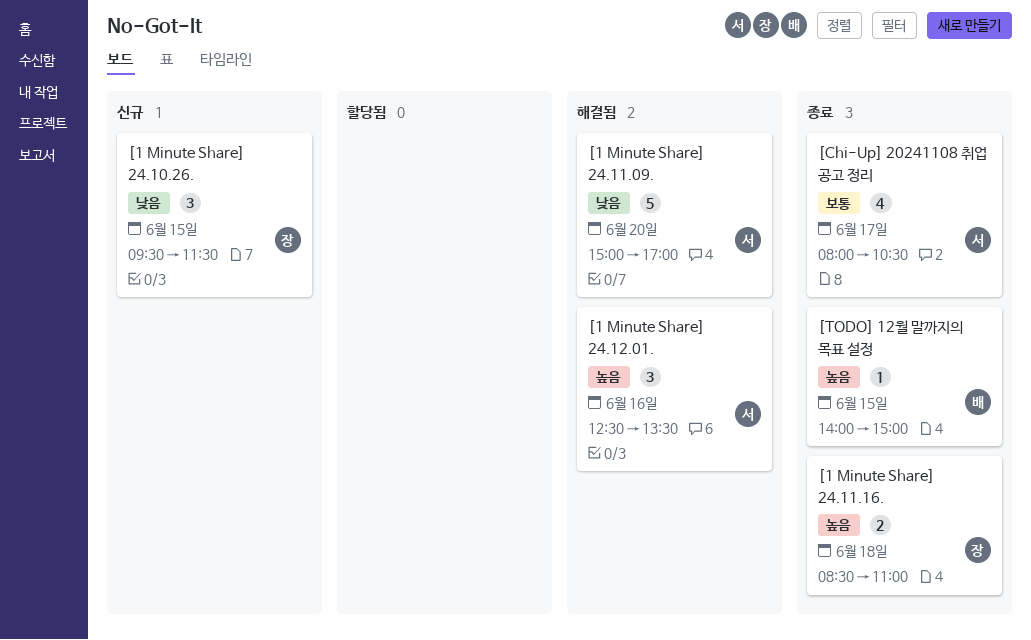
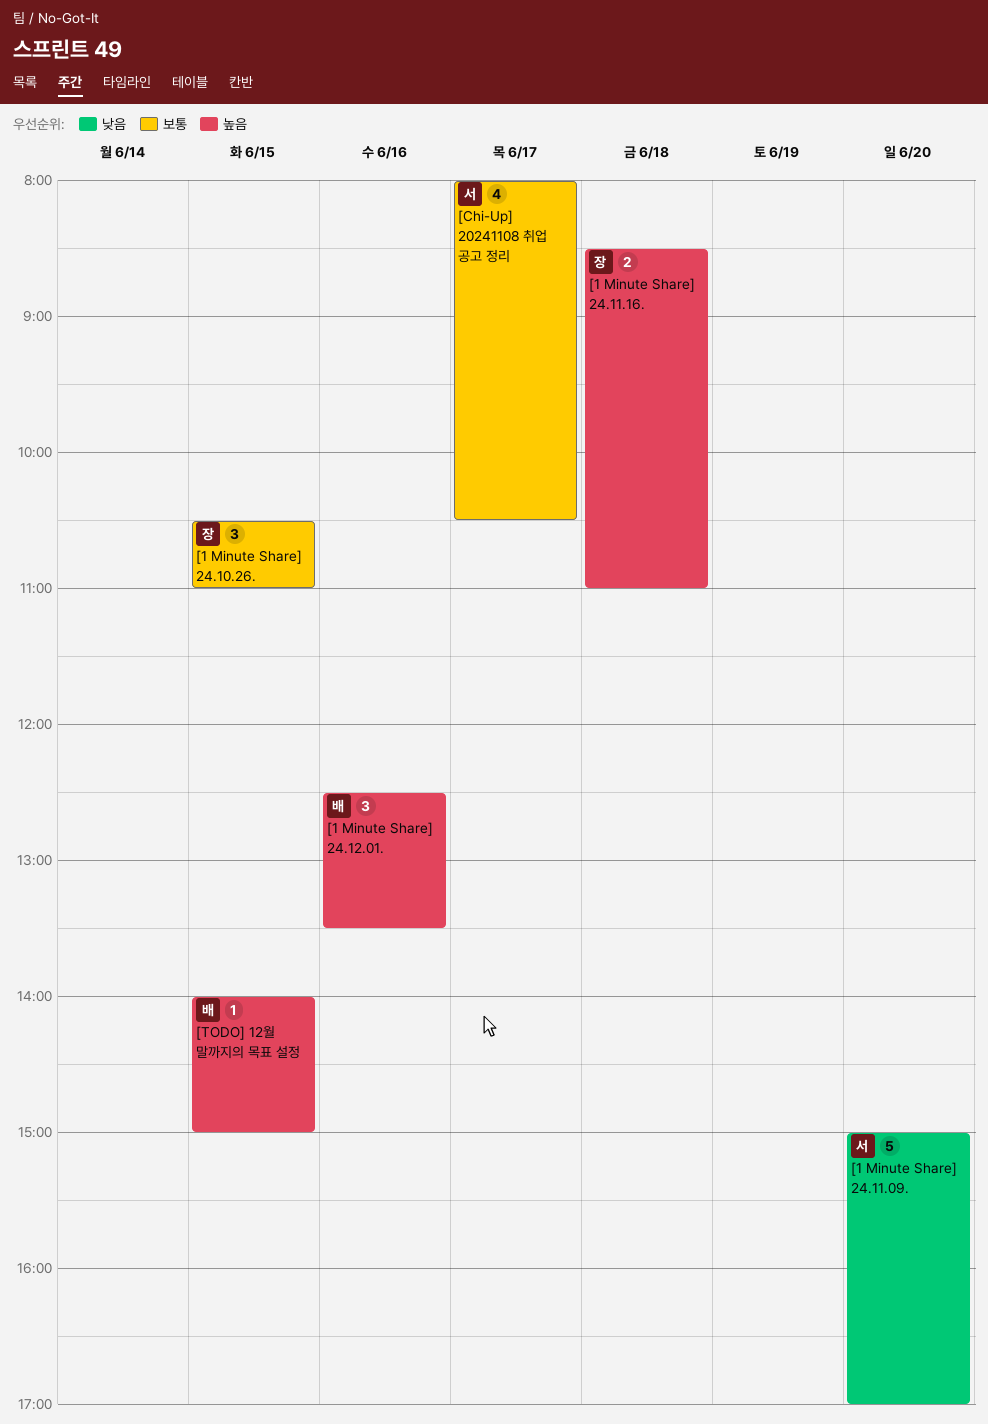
[1 Minute Share] 24.10.26., priority: 낮음 -> 보통
[1 Minute Share] 24.10.26., begins: 09:30 -> 10:30
[1 Minute Share] 24.10.26., ends: 11:30 -> 11:00
[1 Minute Share] 24.12.01., owner: 서 -> 배

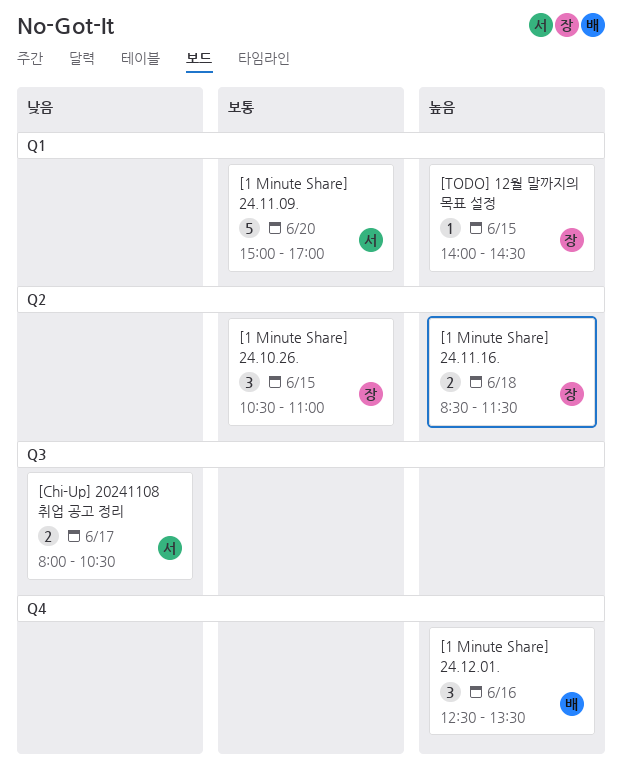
[1 Minute Share] 24.11.09., priority: 낮음 -> 보통
[1 Minute Share] 24.11.16., ends: 11:00 -> 11:30
[Chi-Up] 20241108 취업 공고 정리, priority: 보통 -> 낮음
[Chi-Up] 20241108 취업 공고 정리, estimate: 4 -> 2
[TODO] 12월 말까지의 목표 설정, owner: 배 -> 장
[TODO] 12월 말까지의 목표 설정, ends: 15:00 -> 14:30

